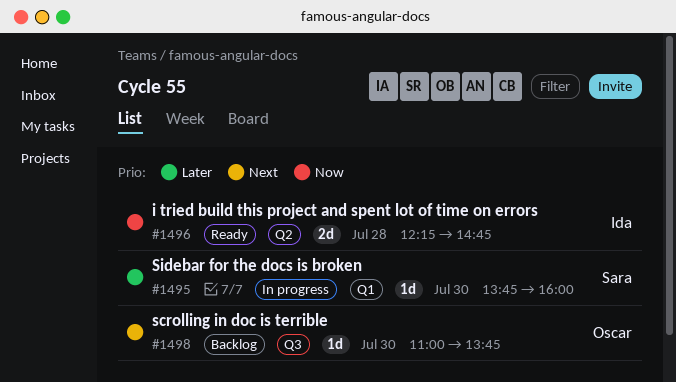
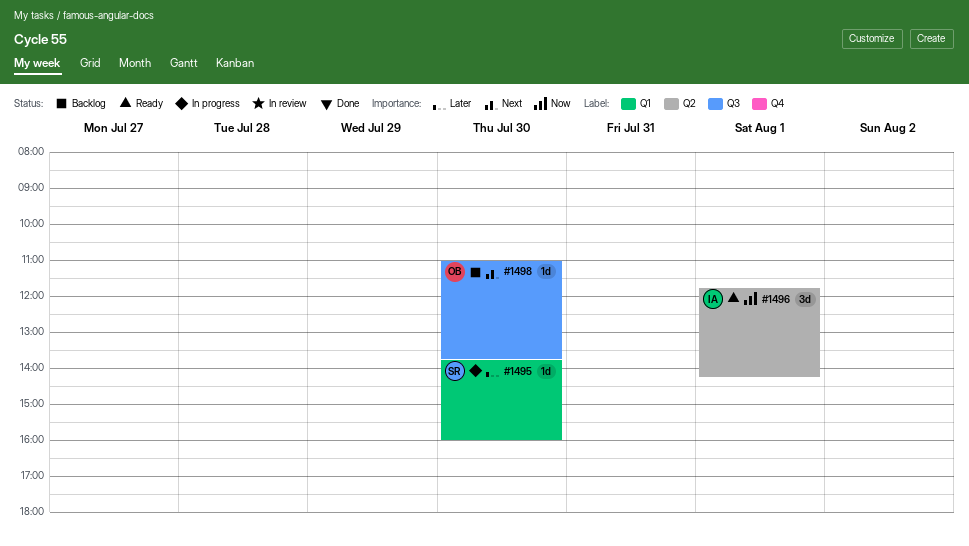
#1496, estimate: 2d -> 3d
#1496, day: Jul 28 -> Aug 1
#1496, begins: 12:15 -> 11:45
#1496, ends: 14:45 -> 14:15

